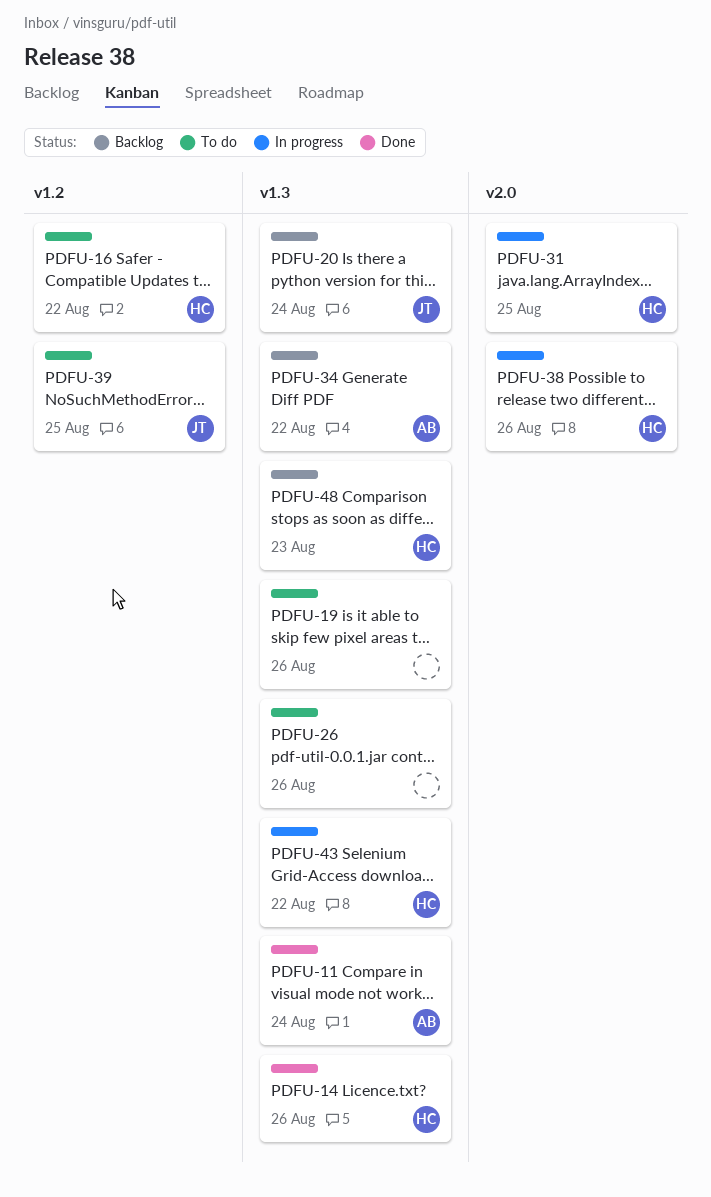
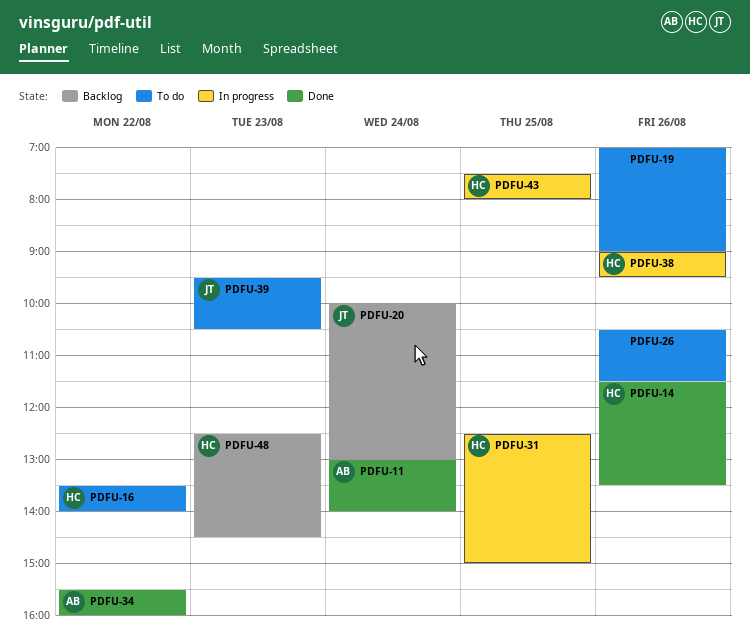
PDFU-34, status: Backlog -> Done
PDFU-39, day: Aug 25 -> Aug 23
PDFU-43, day: Aug 22 -> Aug 25

